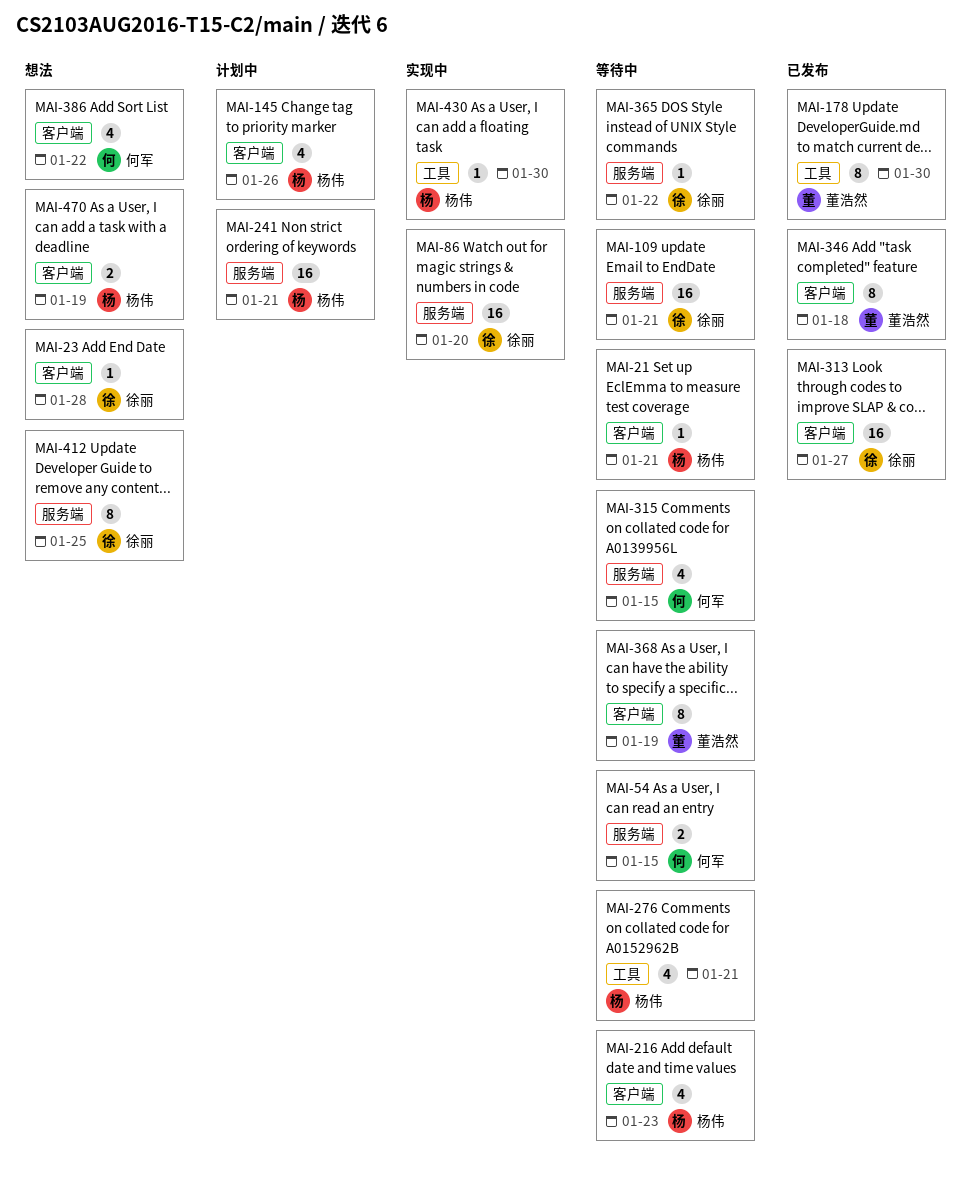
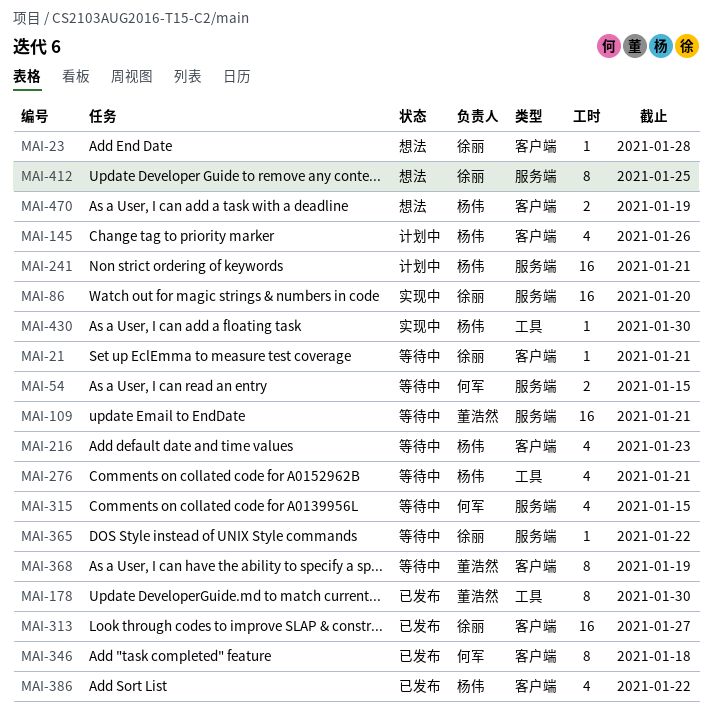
MAI-21, owner: 杨伟 -> 徐丽
MAI-109, owner: 徐丽 -> 董浩然
MAI-346, owner: 董浩然 -> 何军
MAI-386, status: 想法 -> 已发布
MAI-386, owner: 何军 -> 杨伟

